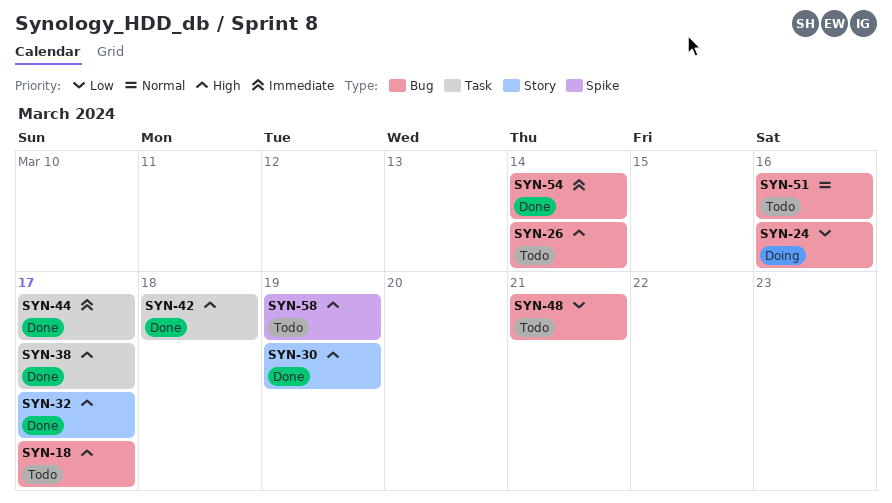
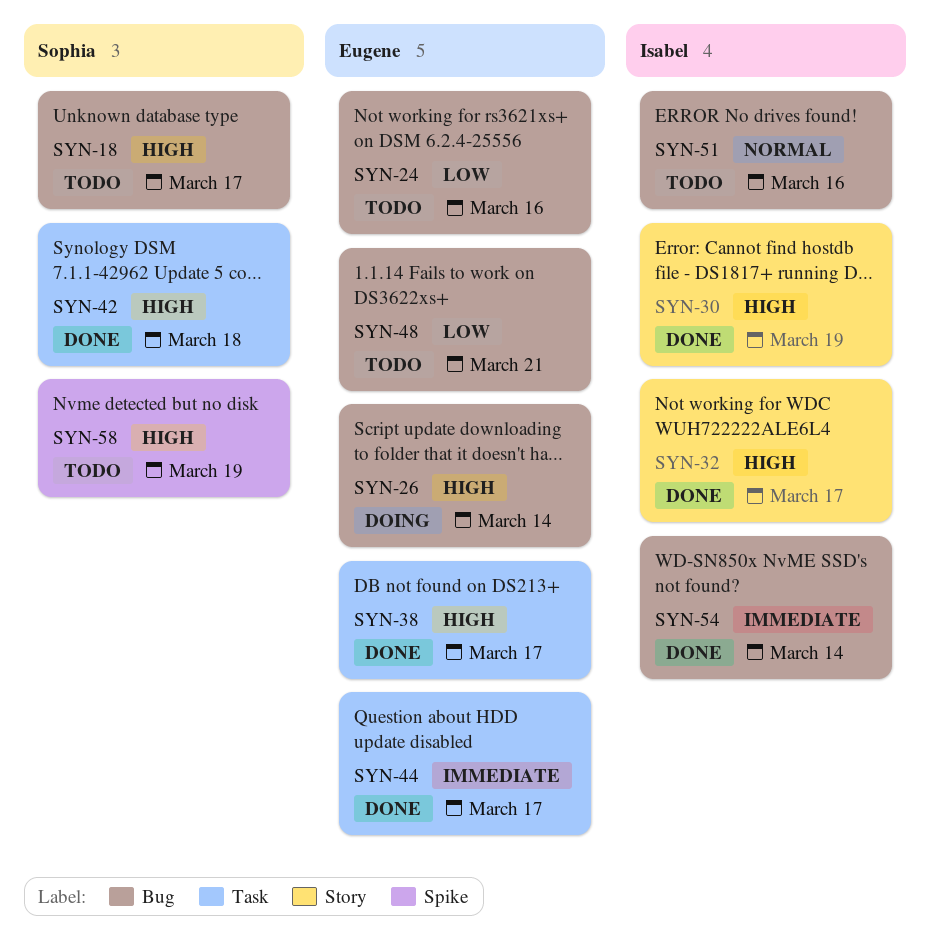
SYN-24, status: Doing -> Todo
SYN-26, status: Todo -> Doing

